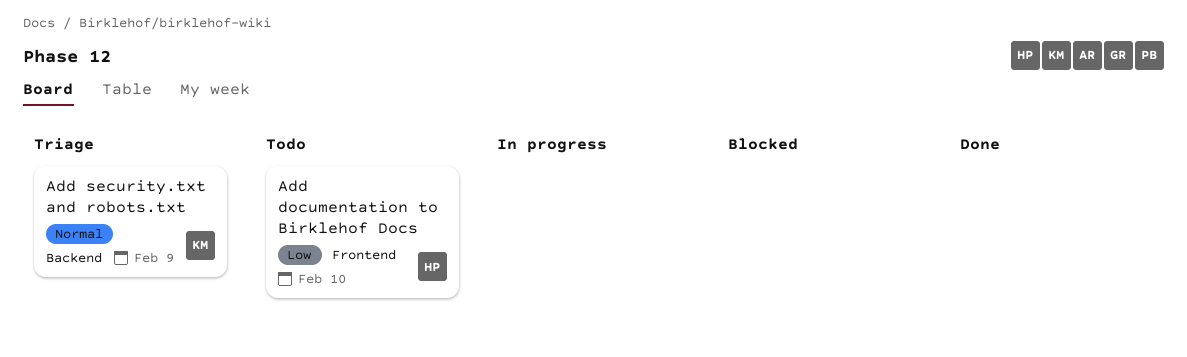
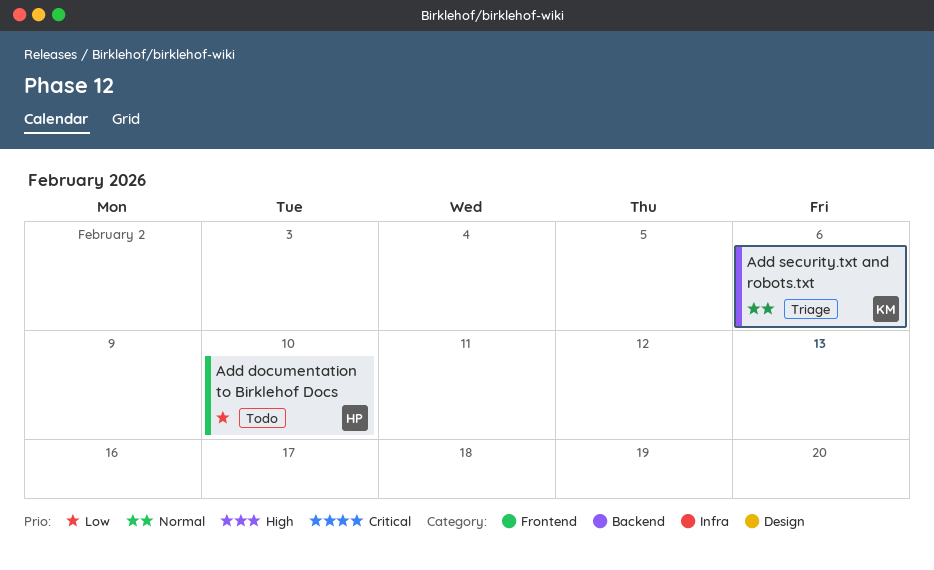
Add security.txt and robots.txt, due: Feb 9 -> Feb 6

